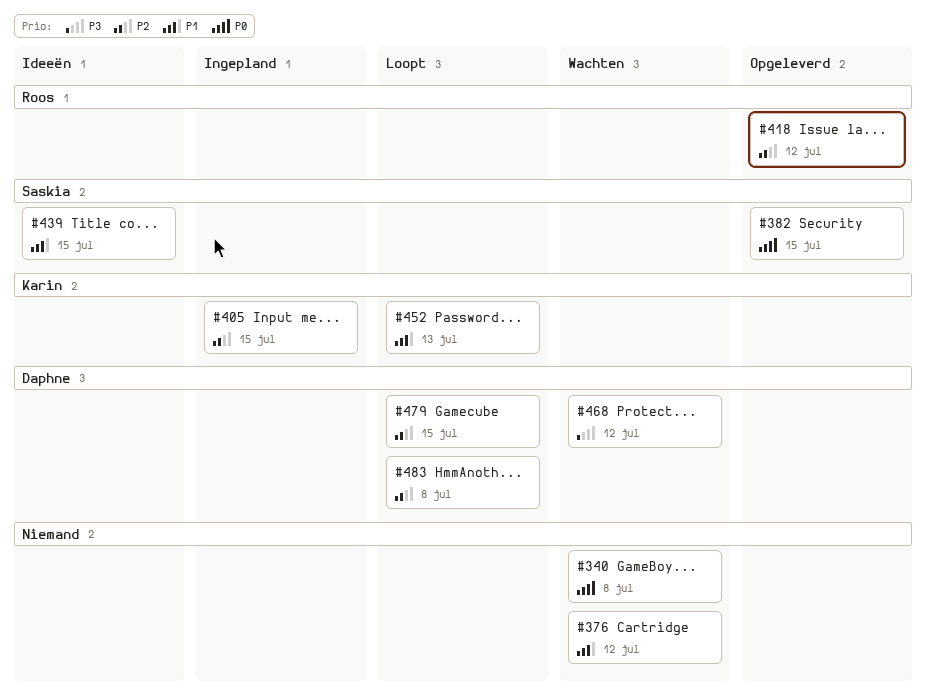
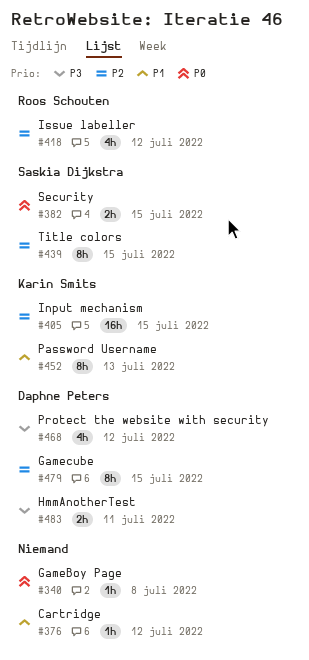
#439, priority: P1 -> P2
#483, priority: P2 -> P3
#483, due: Jul 8 -> Jul 11

